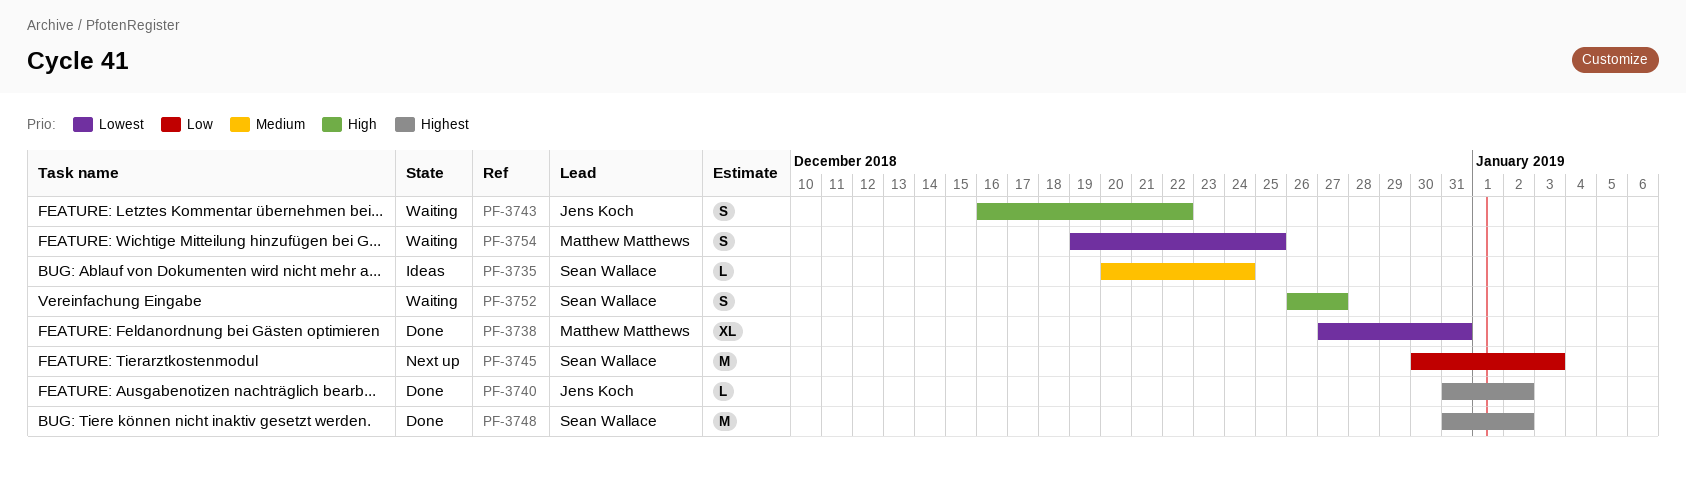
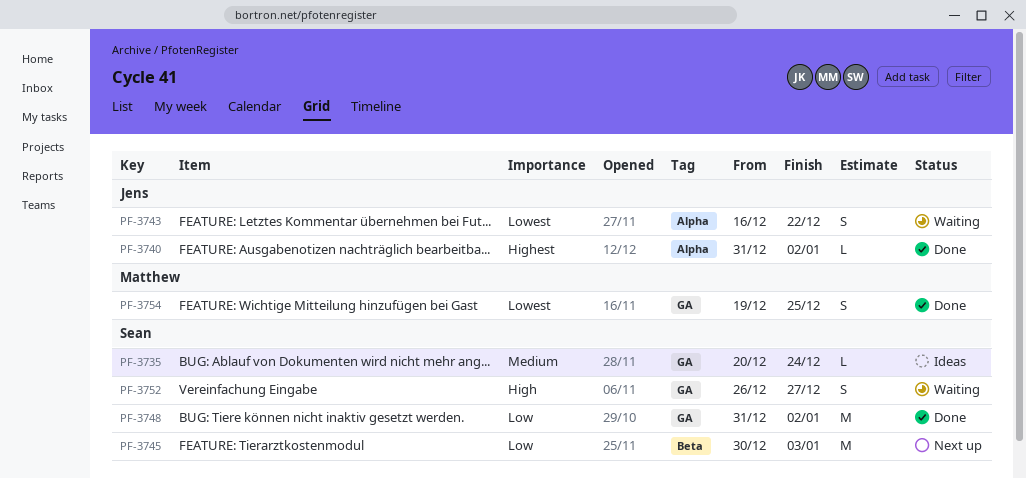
PF-3738: present -> none
PF-3743, priority: High -> Lowest
PF-3748, priority: Highest -> Low
PF-3754, status: Waiting -> Done

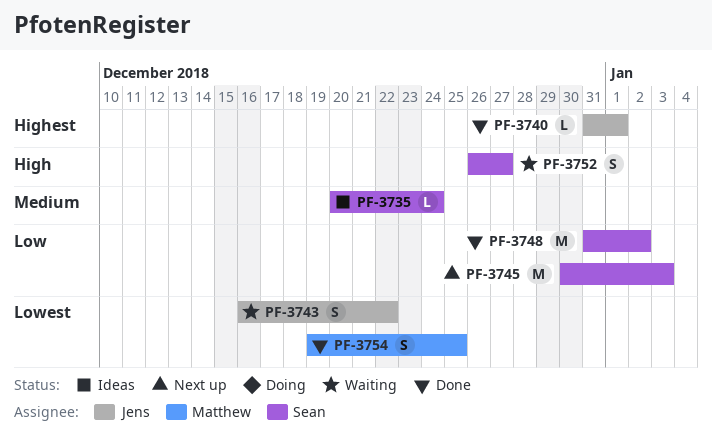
PF-3740, due: Jan 2 -> Jan 1

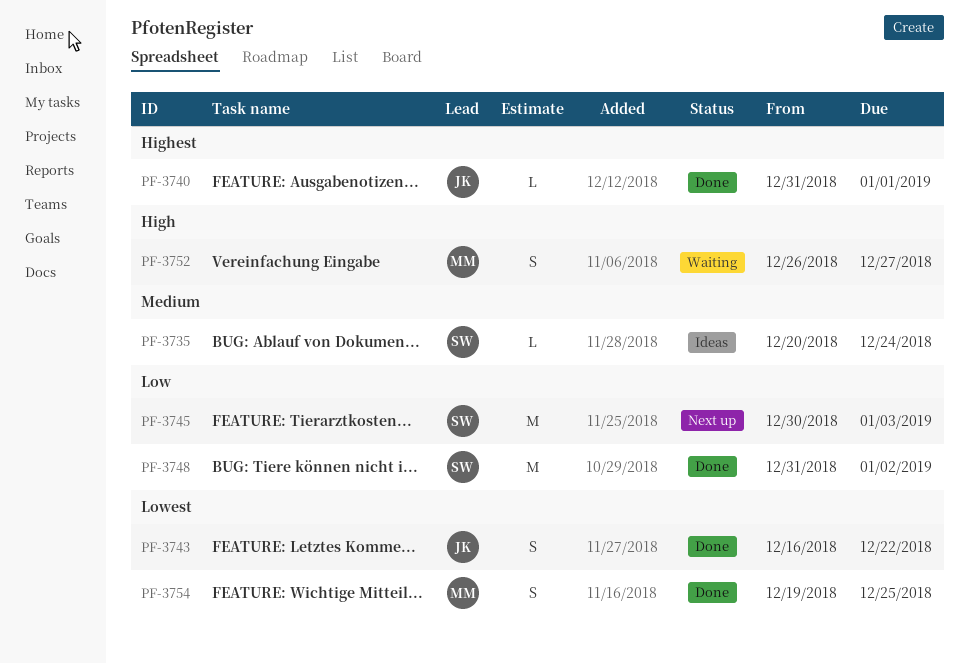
PF-3743, status: Waiting -> Done
PF-3752, owner: Sean -> Matthew

